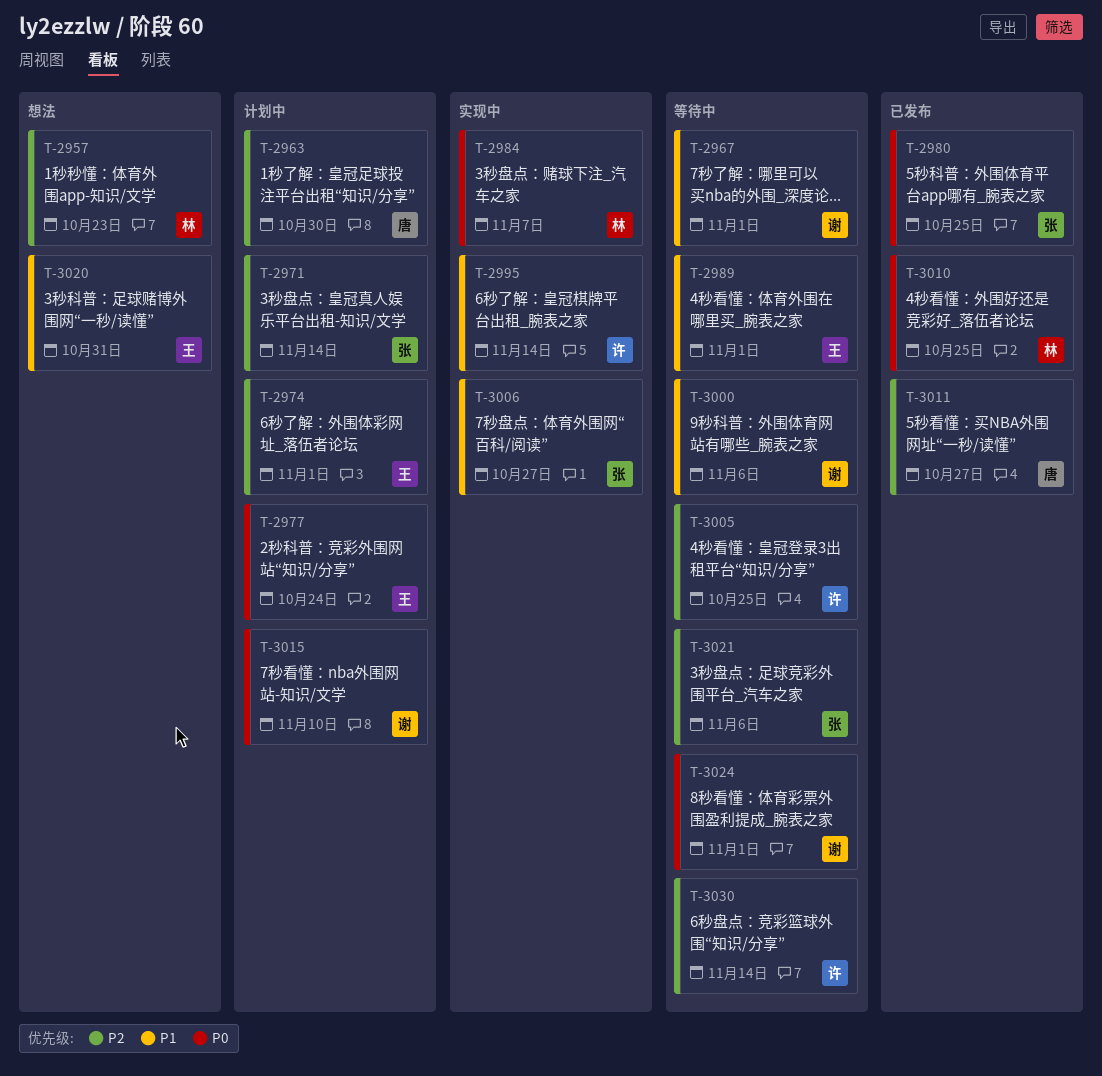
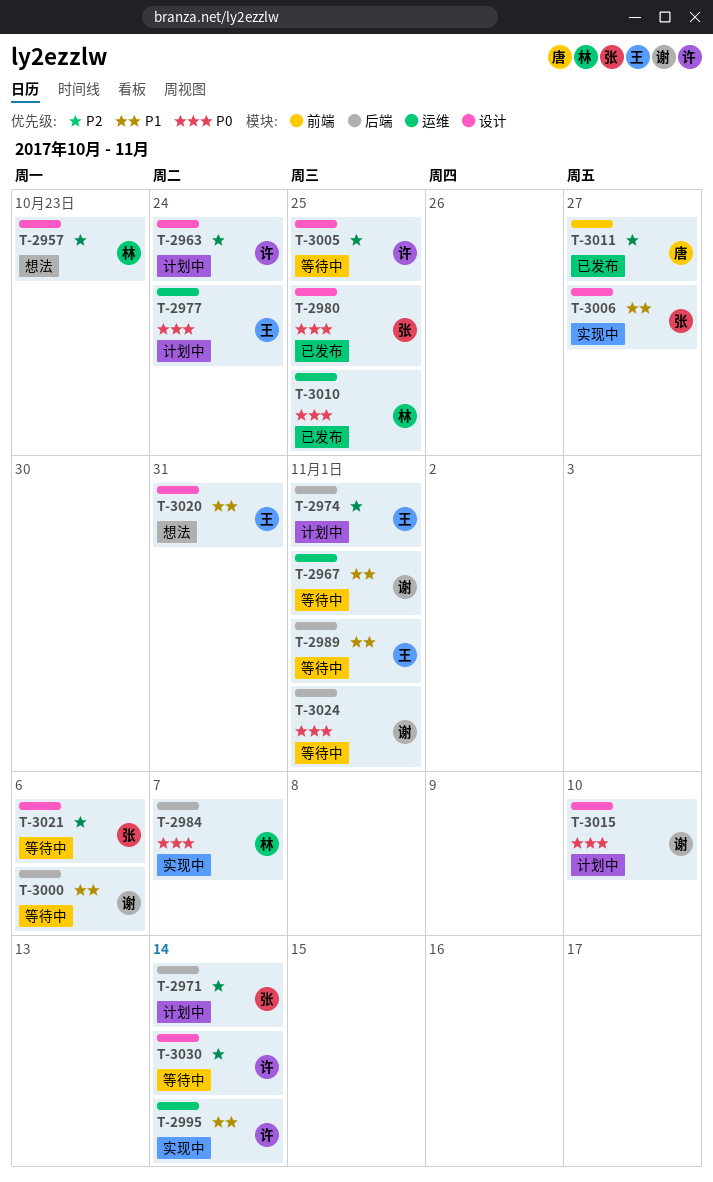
T-2963, owner: 唐 -> 许
T-2963, due: Oct 30 -> Oct 24

